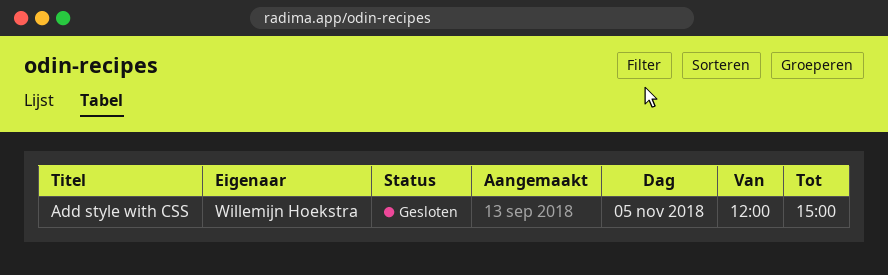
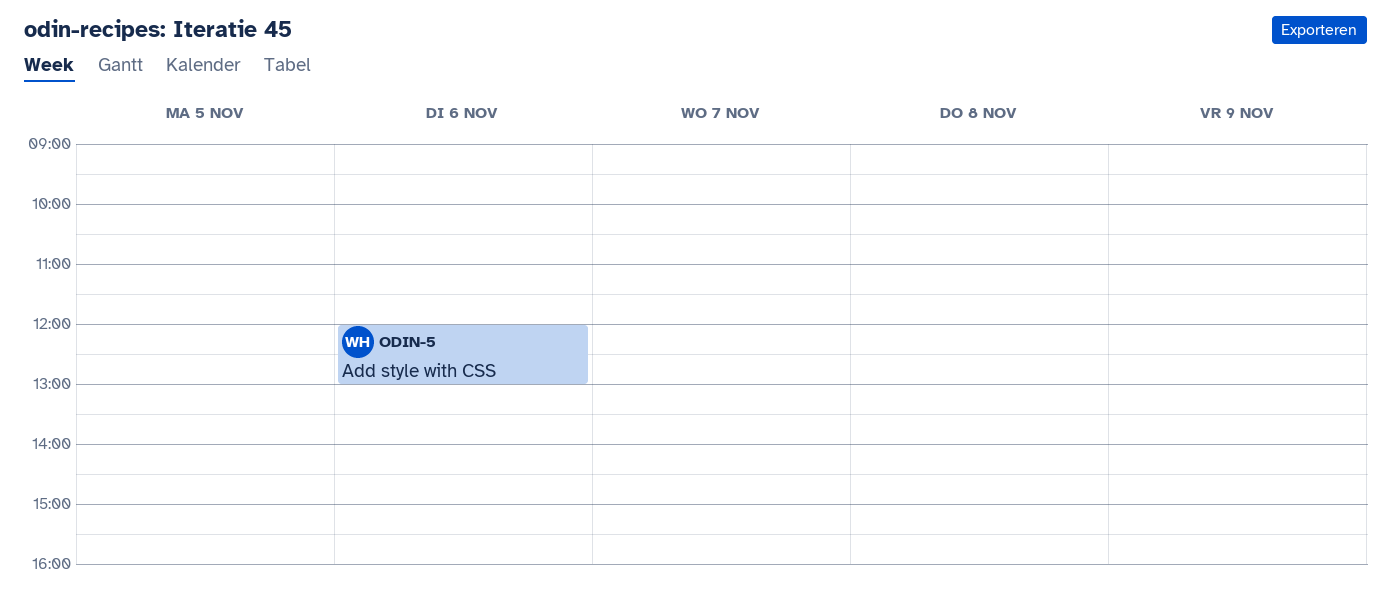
Add style with CSS, day: Nov 5 -> Nov 6
Add style with CSS, ends: 15:00 -> 13:00

